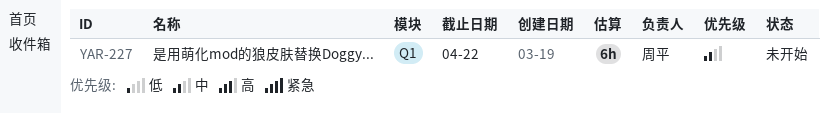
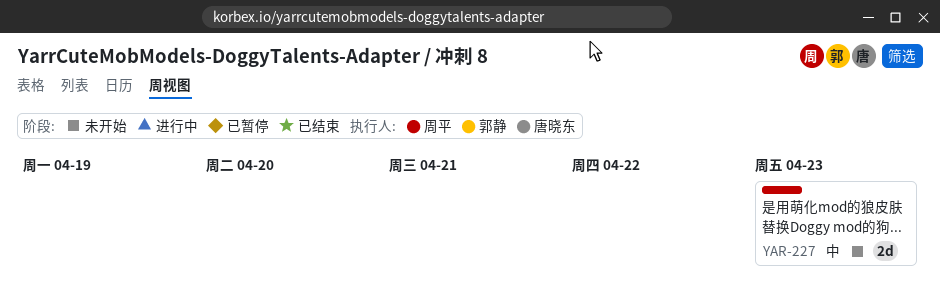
YAR-227, estimate: 6h -> 2d
YAR-227, due: Apr 22 -> Apr 23

